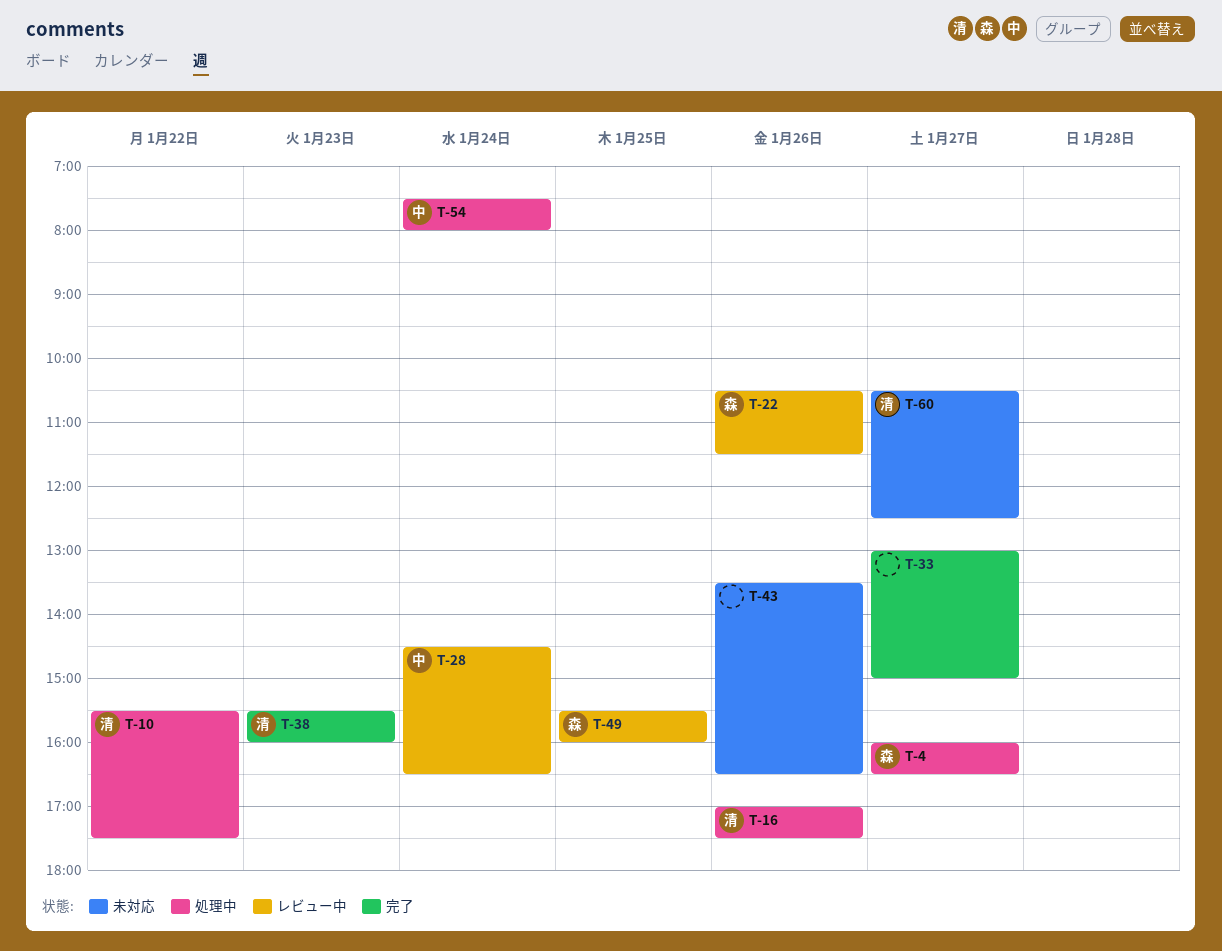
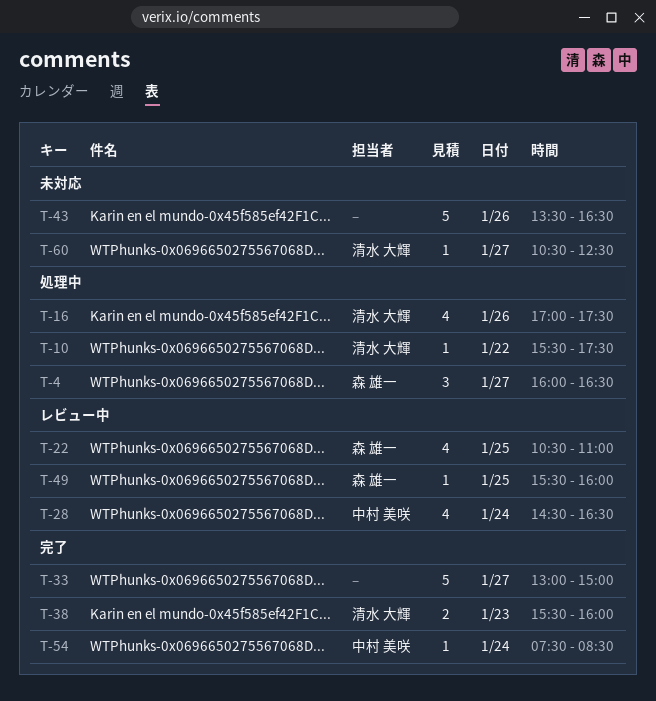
T-22, day: Jan 26 -> Jan 25
T-22, ends: 11:30 -> 11:00
T-54, status: 処理中 -> 完了
T-54, ends: 08:00 -> 08:30

